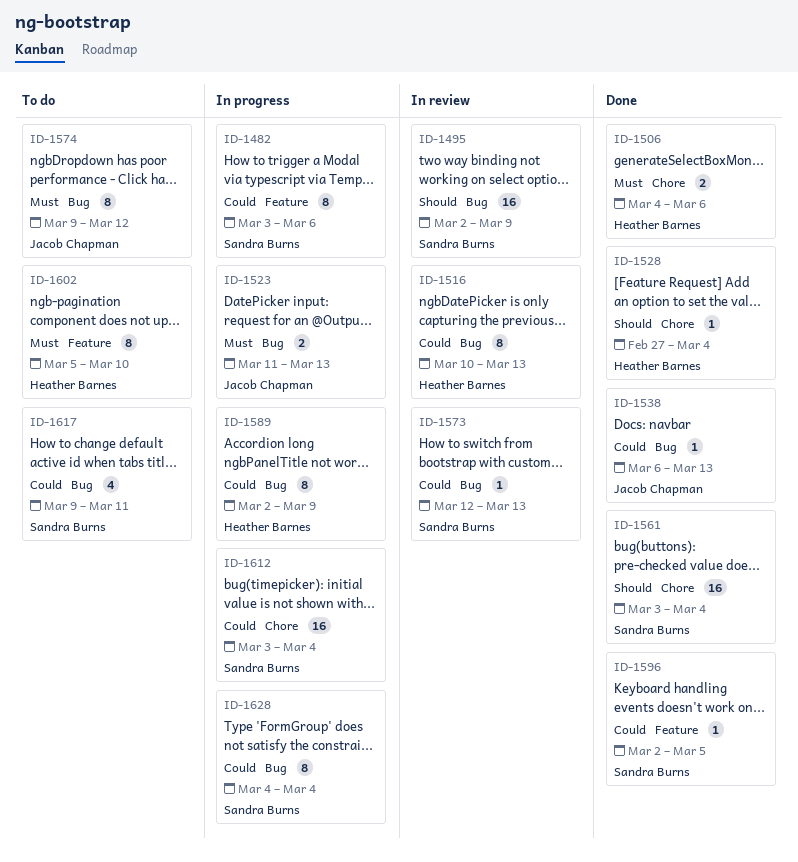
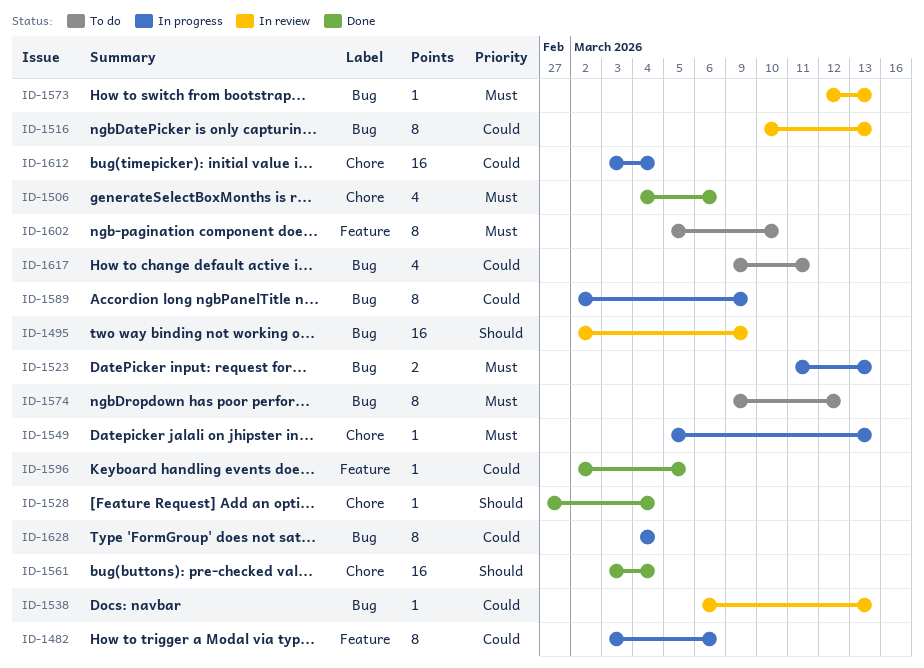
ID-1506, estimate: 2 -> 4
ID-1538, status: Done -> In review
ID-1549: none -> present
ID-1573, priority: Could -> Must

